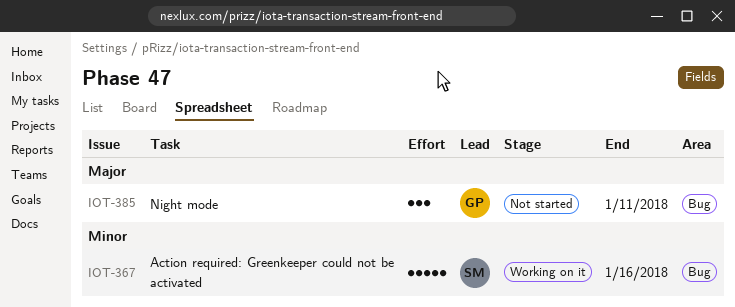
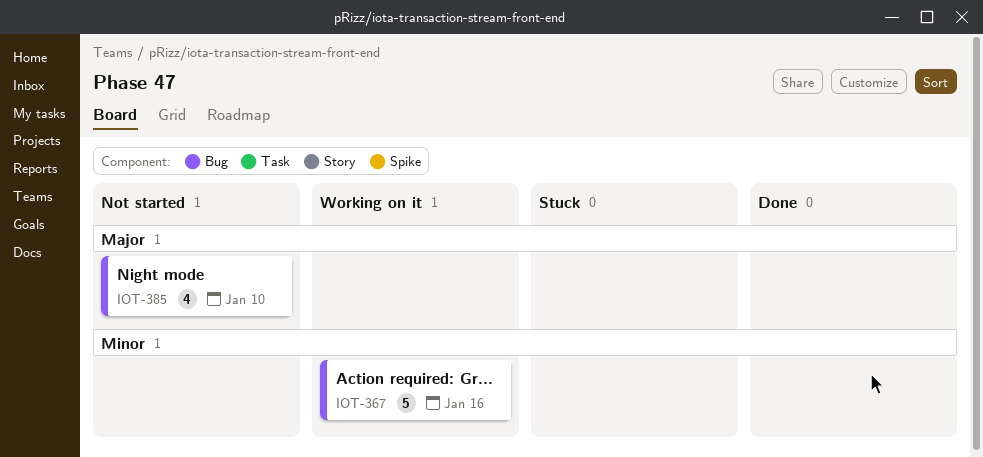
IOT-385, estimate: 3 -> 4
IOT-385, due: Jan 11 -> Jan 10

